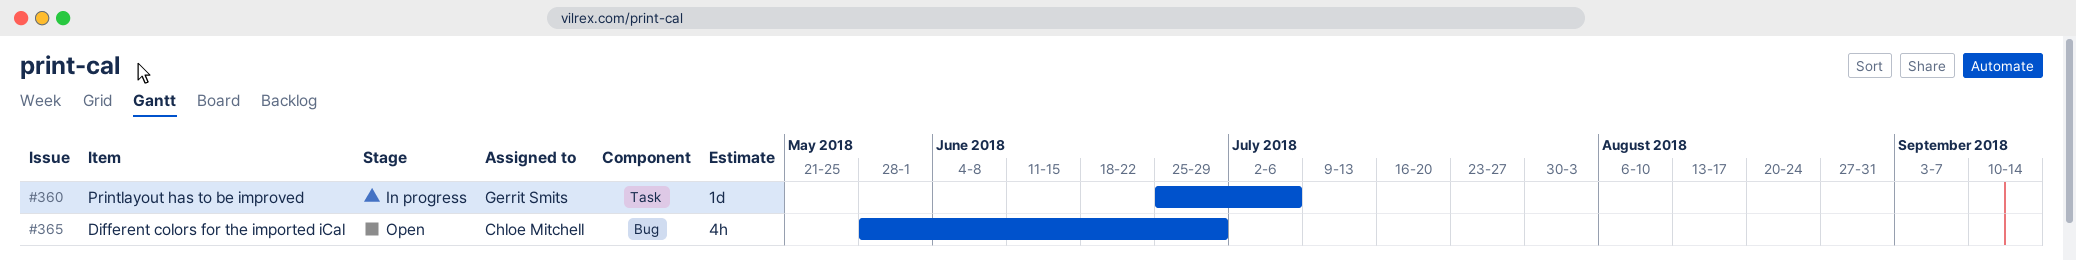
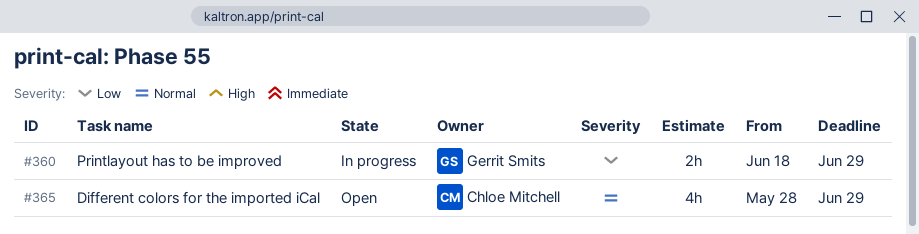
#360, estimate: 1d -> 2h
#360, start: Jun 25 -> Jun 18
#360, due: Jul 6 -> Jun 29

